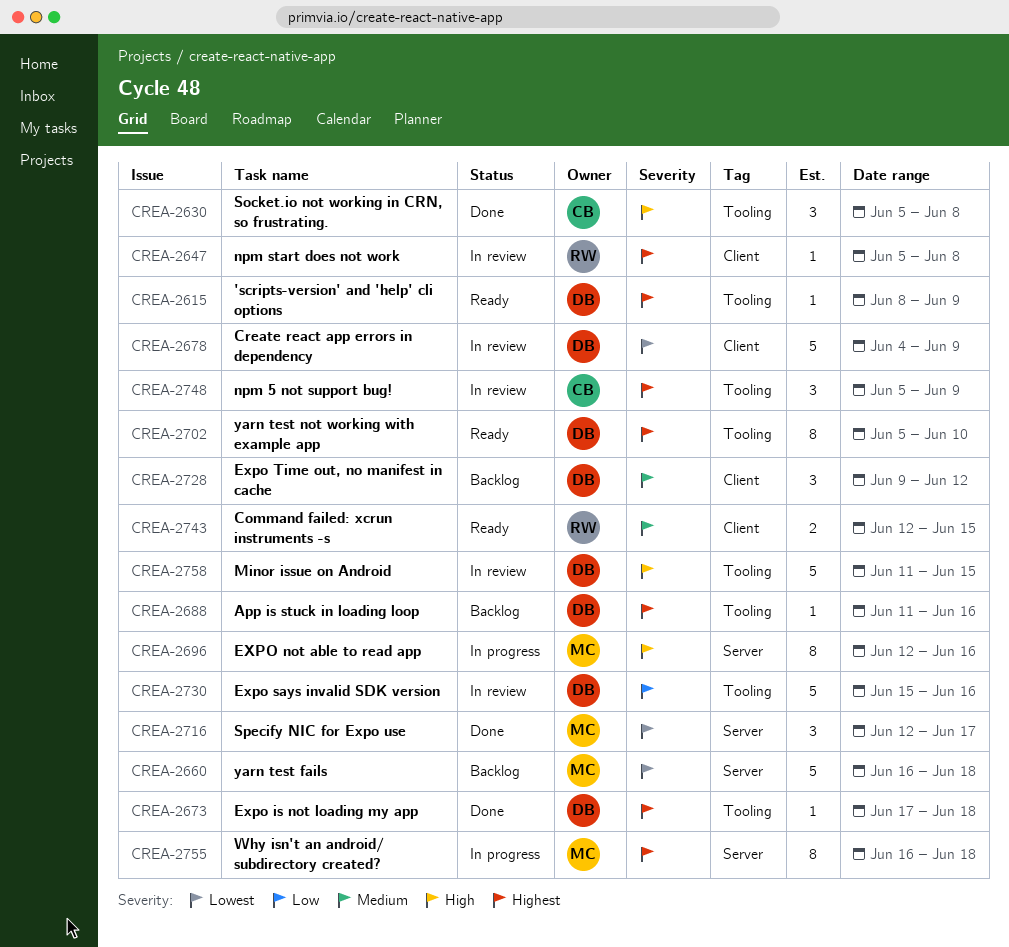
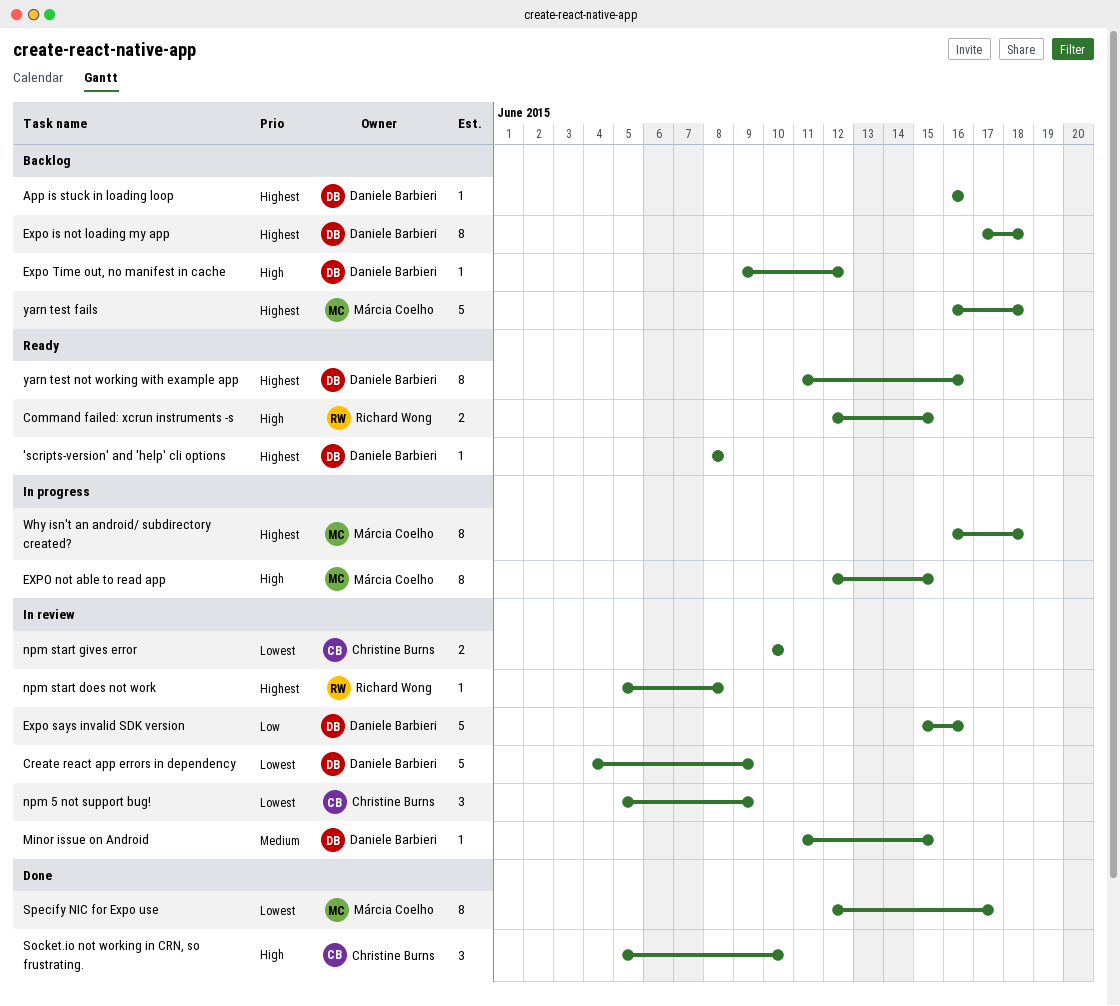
'scripts-version' and 'help' cli options, due: Jun 9 -> Jun 8
App is stuck in loading loop, start: Jun 11 -> Jun 16
Command failed: xcrun instruments -s, priority: Medium -> High
Expo is not loading my app, status: Done -> Backlog
Expo is not loading my app, estimate: 1 -> 8
EXPO not able to read app, due: Jun 16 -> Jun 15
Expo Time out, no manifest in cache, priority: Medium -> High
Expo Time out, no manifest in cache, estimate: 3 -> 1
Minor issue on Android, priority: High -> Medium
Minor issue on Android, estimate: 5 -> 1
npm 5 not support bug!, priority: Highest -> Lowest
npm start gives error: none -> present
Socket.io not working in CRN, so frustrating., due: Jun 8 -> Jun 10
Specify NIC for Expo use, estimate: 3 -> 8
yarn test fails, priority: Lowest -> Highest
yarn test not working with example app, start: Jun 5 -> Jun 11
yarn test not working with example app, due: Jun 10 -> Jun 16

